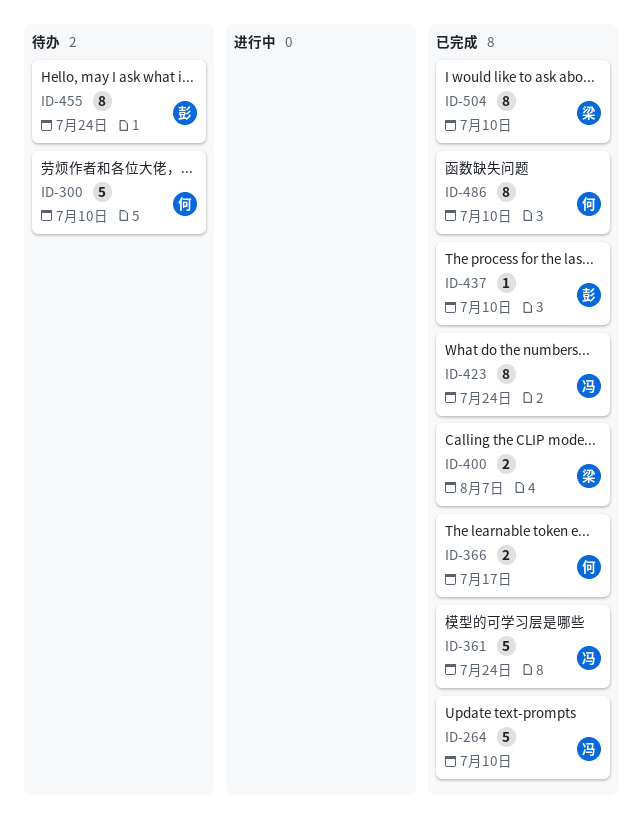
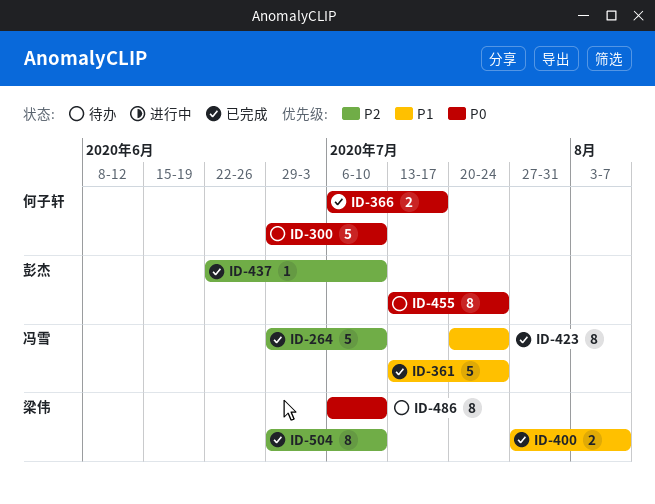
ID-486, status: 已完成 -> 待办
ID-486, owner: 何子轩 -> 梁伟

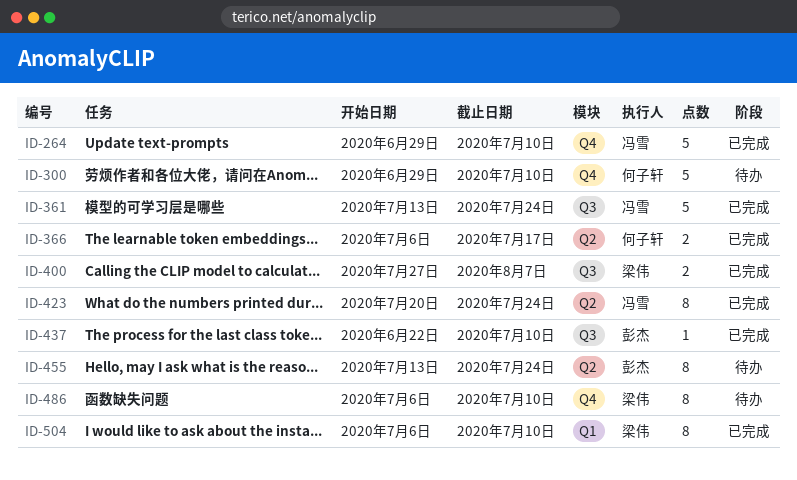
ID-504, start: Jun 29 -> Jul 6

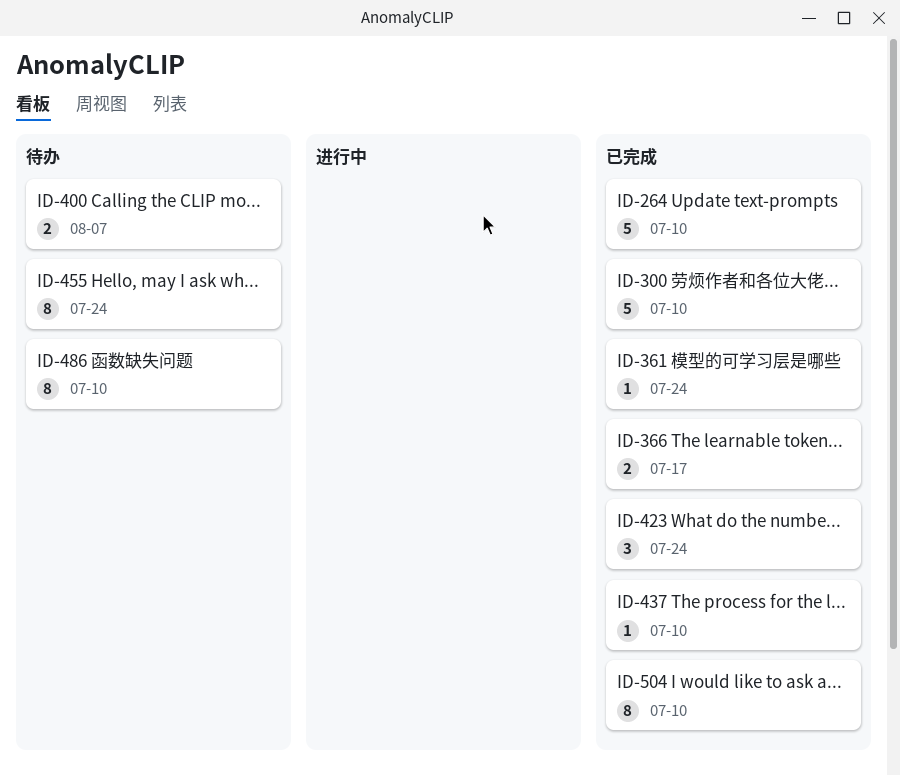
ID-300, status: 待办 -> 已完成
ID-361, estimate: 5 -> 1
ID-400, status: 已完成 -> 待办
ID-423, estimate: 8 -> 3

